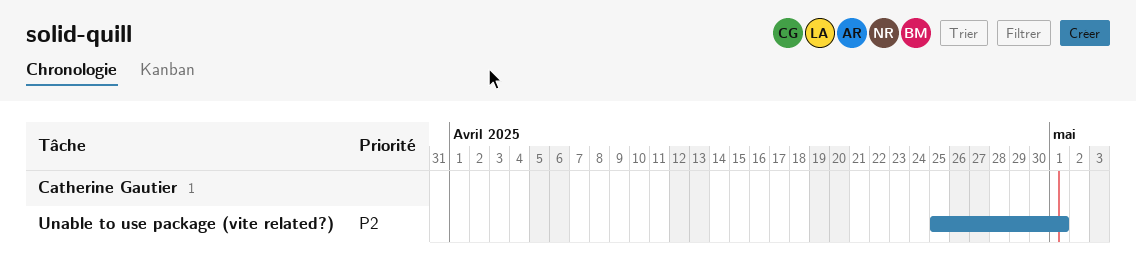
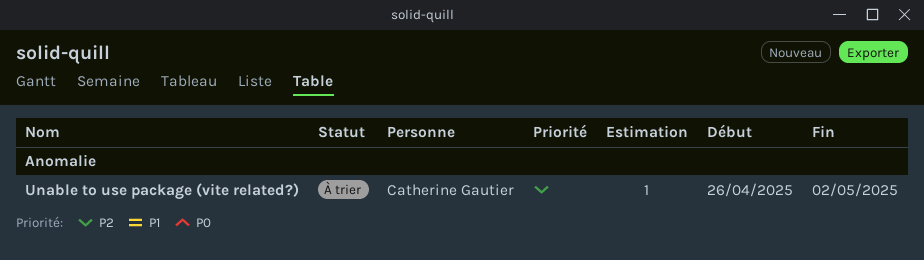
Unable to use package (vite related?), start: Apr 25 -> Apr 26
Unable to use package (vite related?), due: May 1 -> May 2

